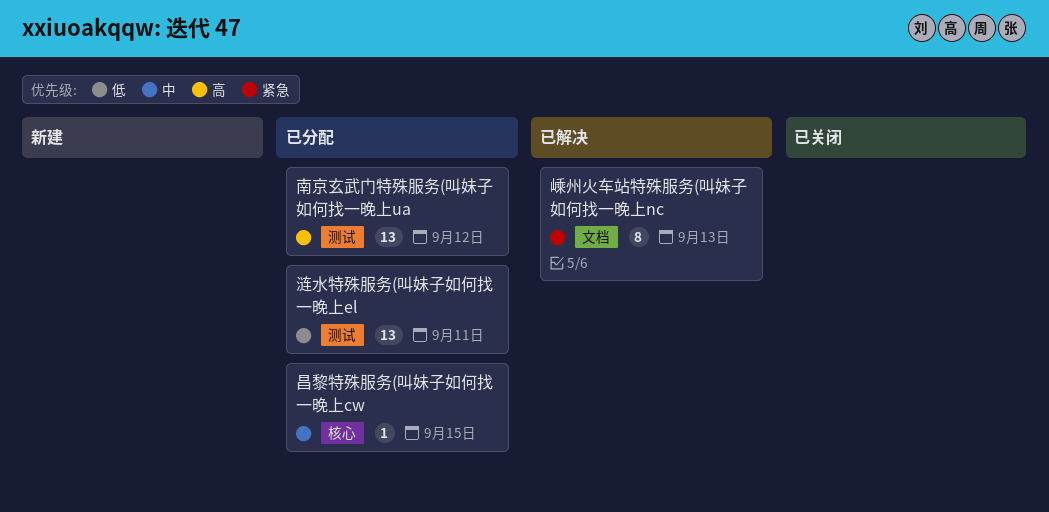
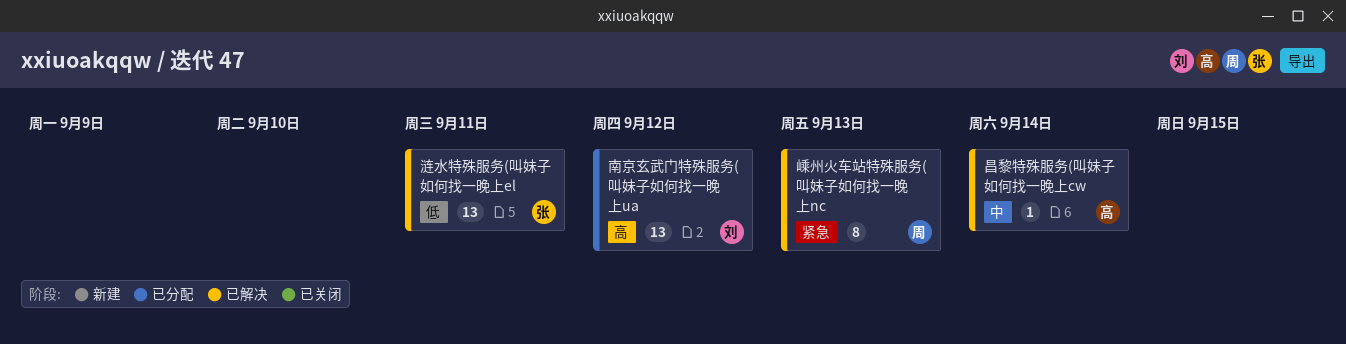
昌黎特殊服务(叫妹子如何找一晚上cw, status: 已分配 -> 已解决
昌黎特殊服务(叫妹子如何找一晚上cw, due: Sep 15 -> Sep 14
涟水特殊服务(叫妹子如何找一晚上el, status: 已分配 -> 已解决

